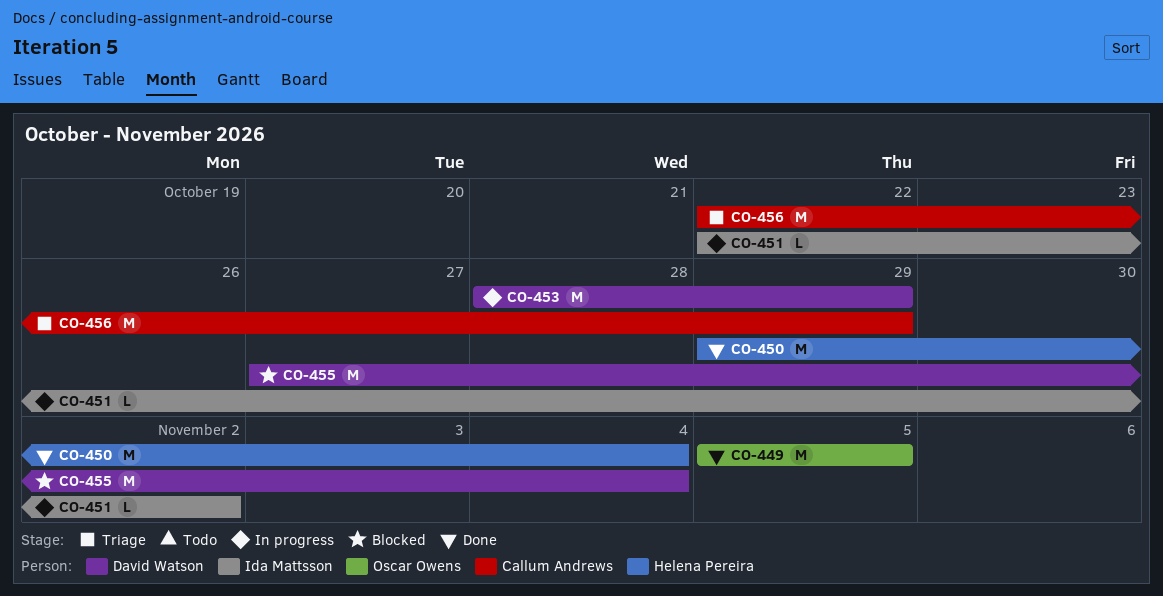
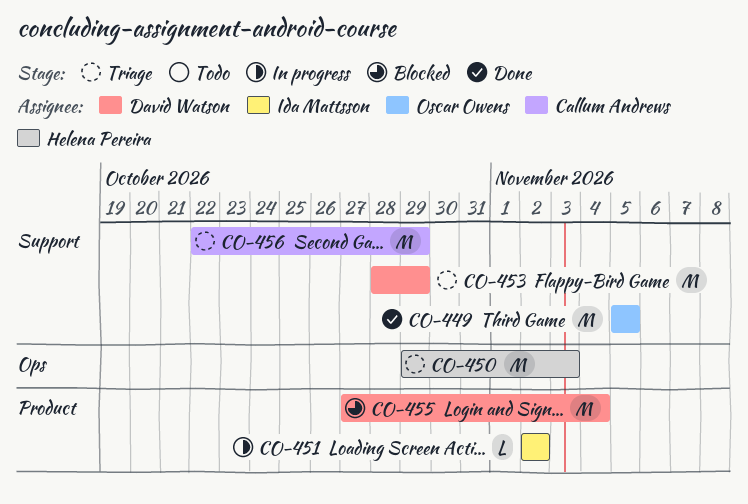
CO-450, status: Done -> Triage
CO-450, due: Nov 4 -> Nov 3
CO-451, start: Oct 22 -> Nov 2
CO-453, status: In progress -> Triage

